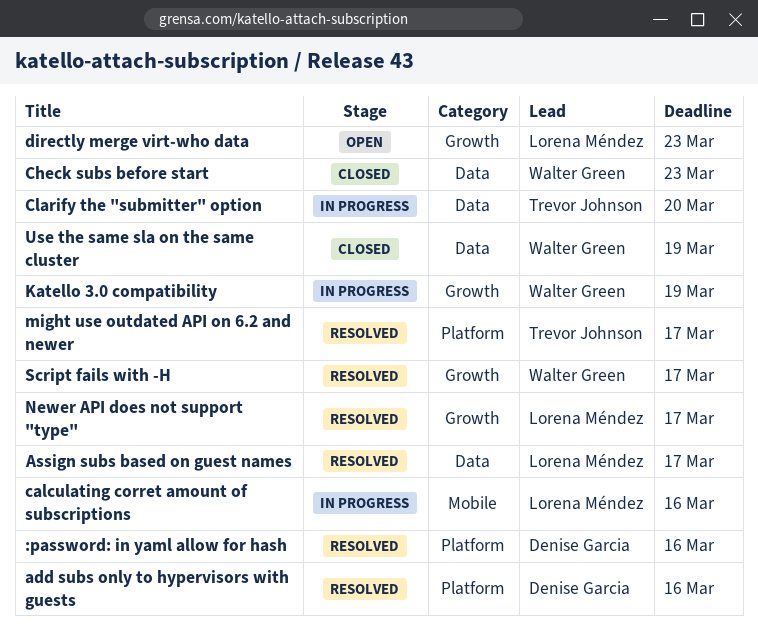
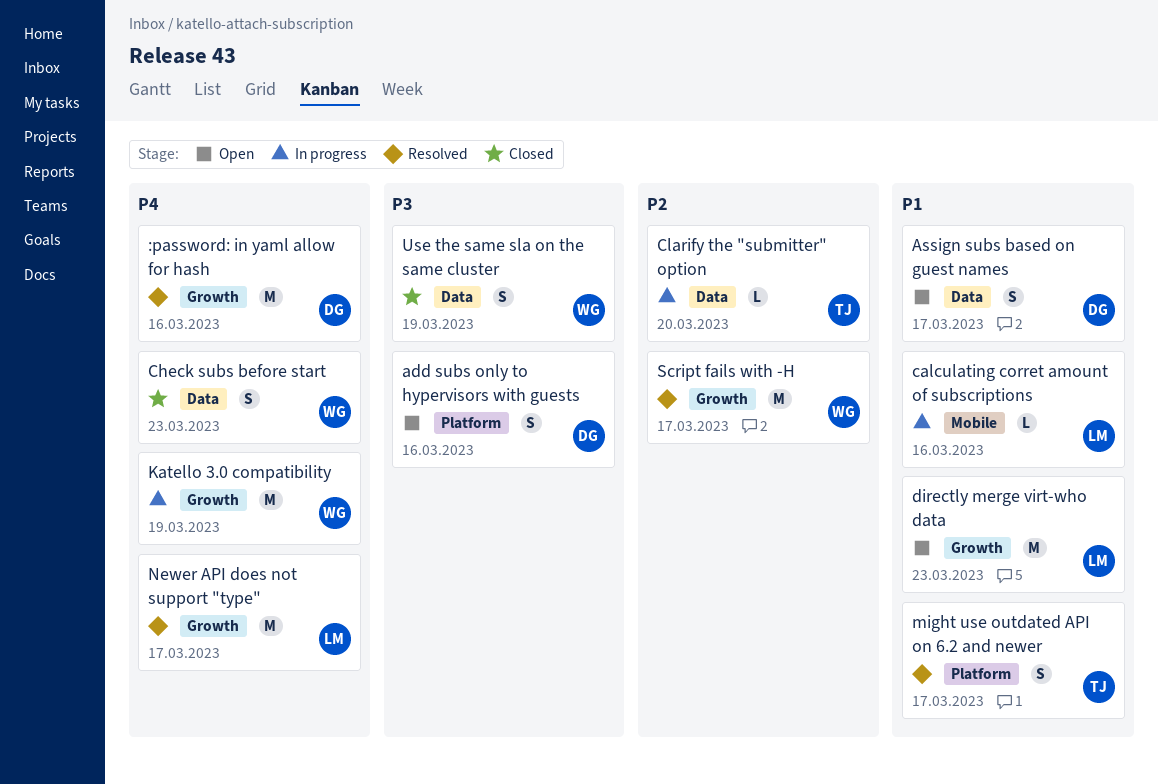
:password: in yaml allow for hash, label: Platform -> Growth
add subs only to hypervisors with guests, status: Resolved -> Open
Assign subs based on guest names, status: Resolved -> Open
Assign subs based on guest names, owner: Lorena Méndez -> Denise Garcia

